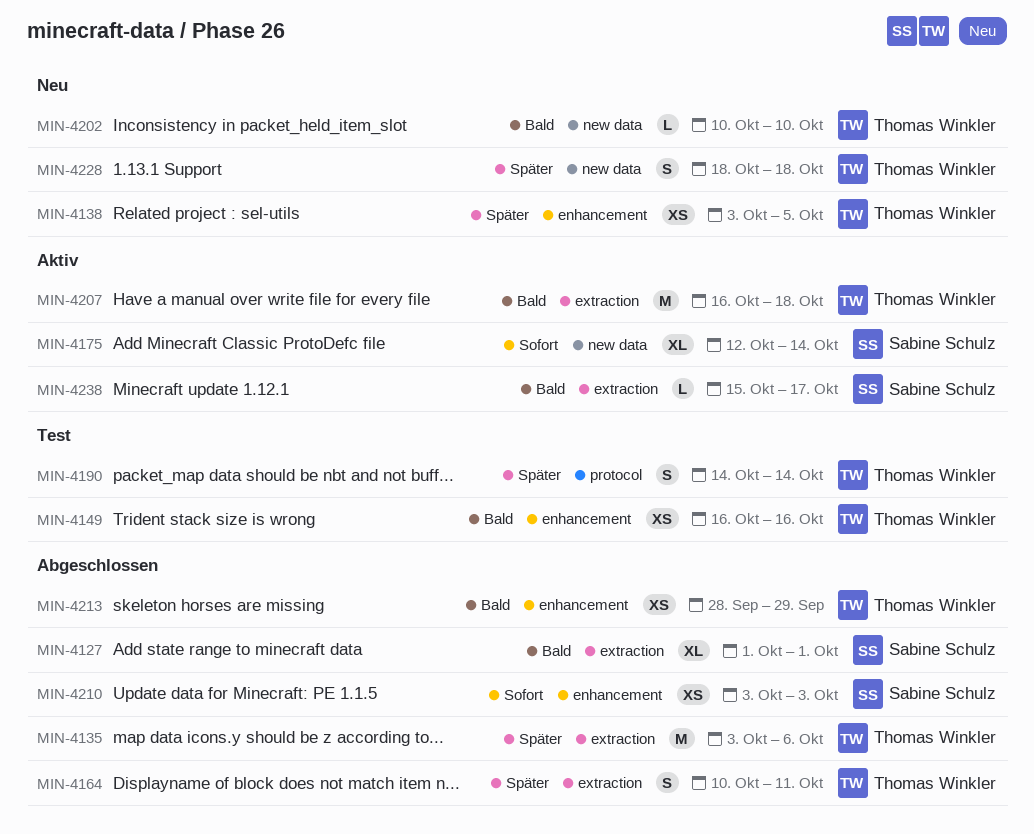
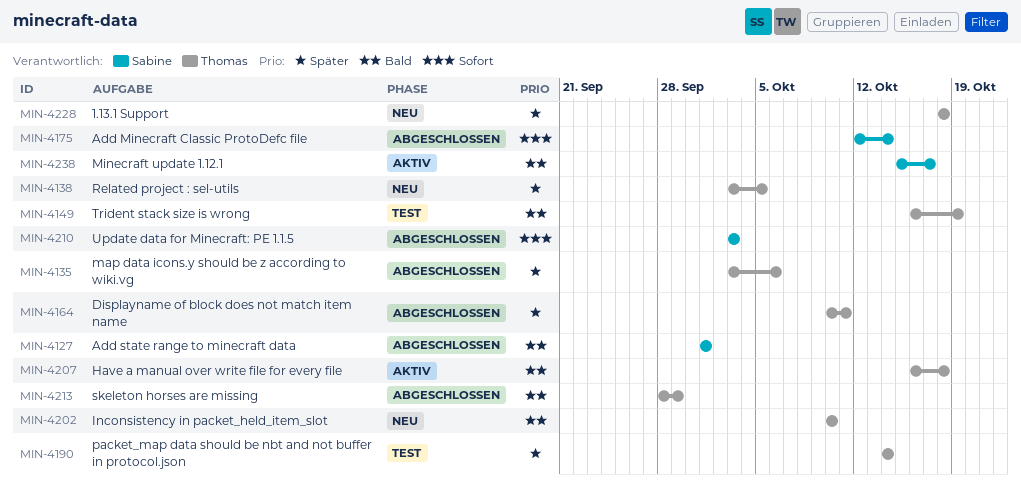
MIN-4149, due: Oct 16 -> Oct 19
MIN-4175, status: Aktiv -> Abgeschlossen

